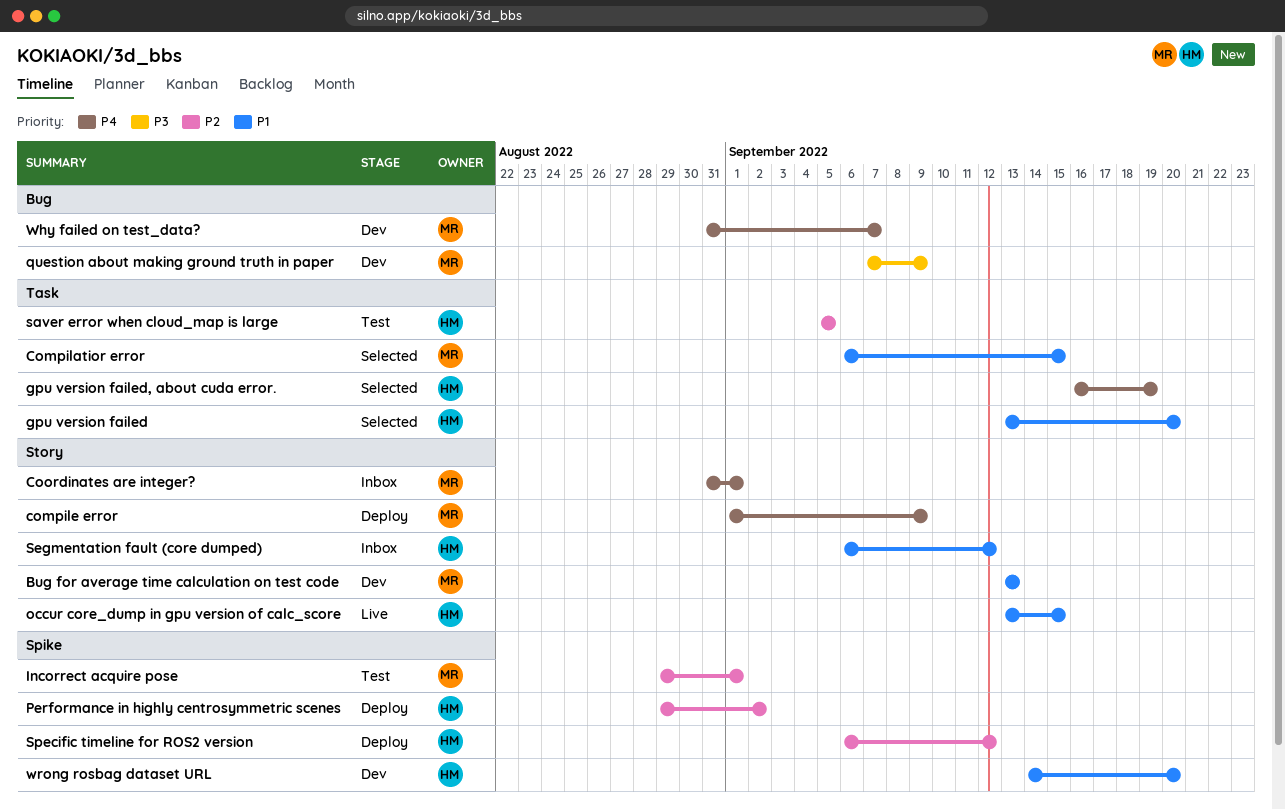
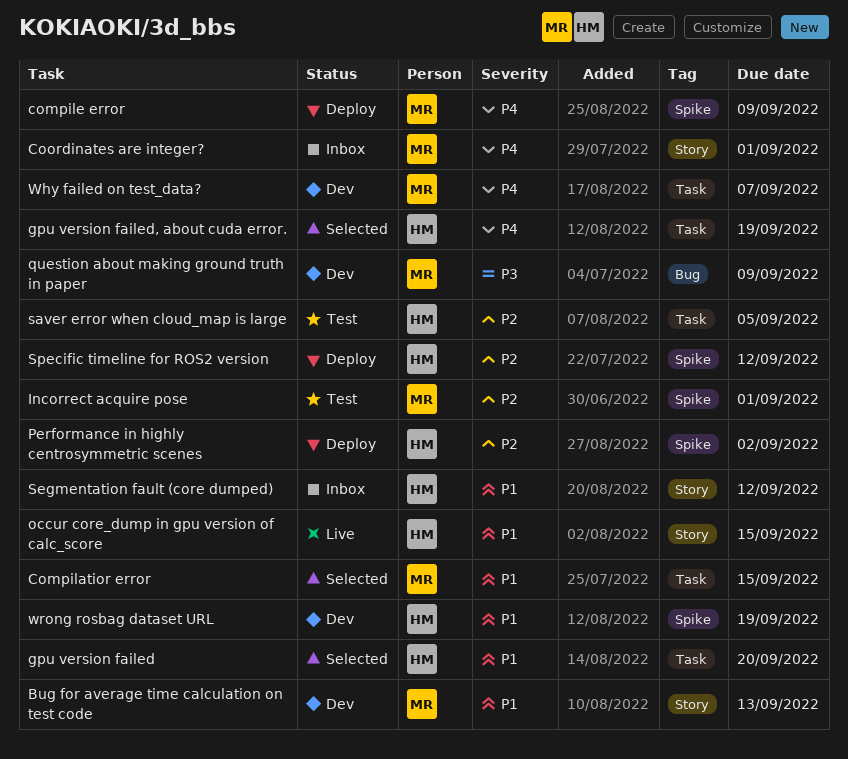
compile error, label: Story -> Spike
Why failed on test_data?, label: Bug -> Task
wrong rosbag dataset URL, due: Sep 20 -> Sep 19

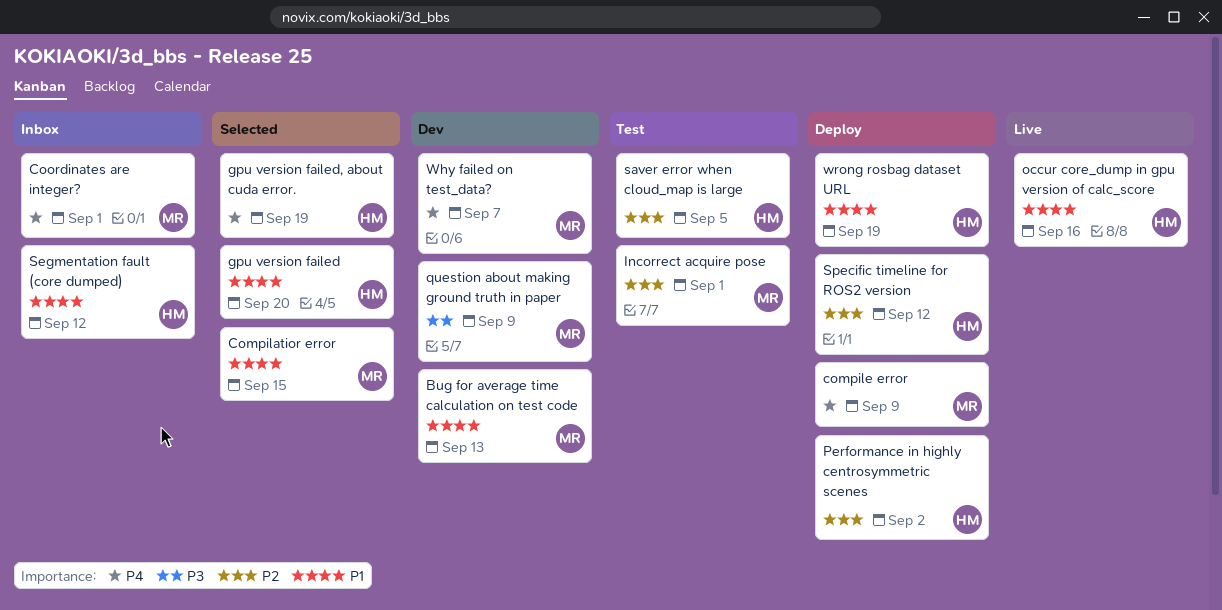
occur core_dump in gpu version of calc_score, due: Sep 15 -> Sep 16
wrong rosbag dataset URL, status: Dev -> Deploy

